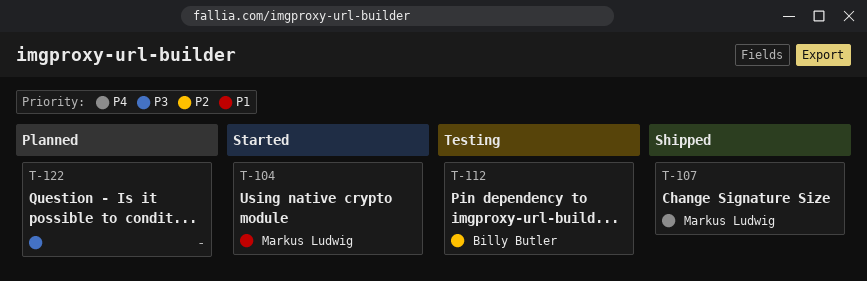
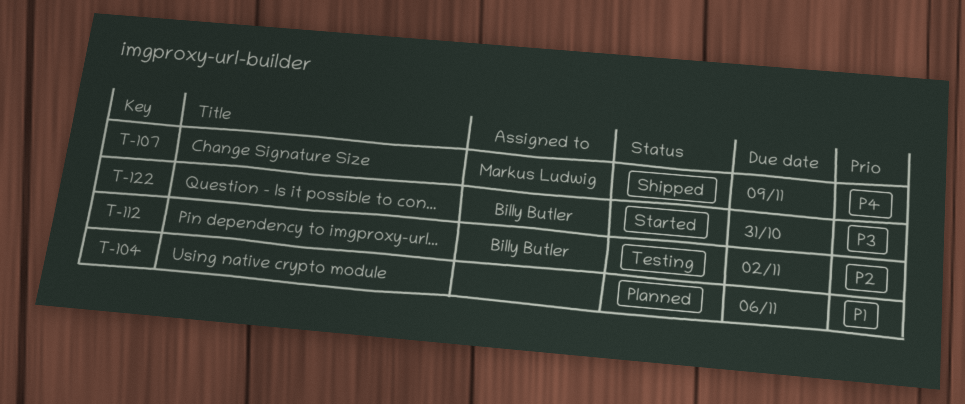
T-104, status: Started -> Planned
T-104, owner: Markus Ludwig -> none
T-122, status: Planned -> Started
T-122, owner: none -> Billy Butler

